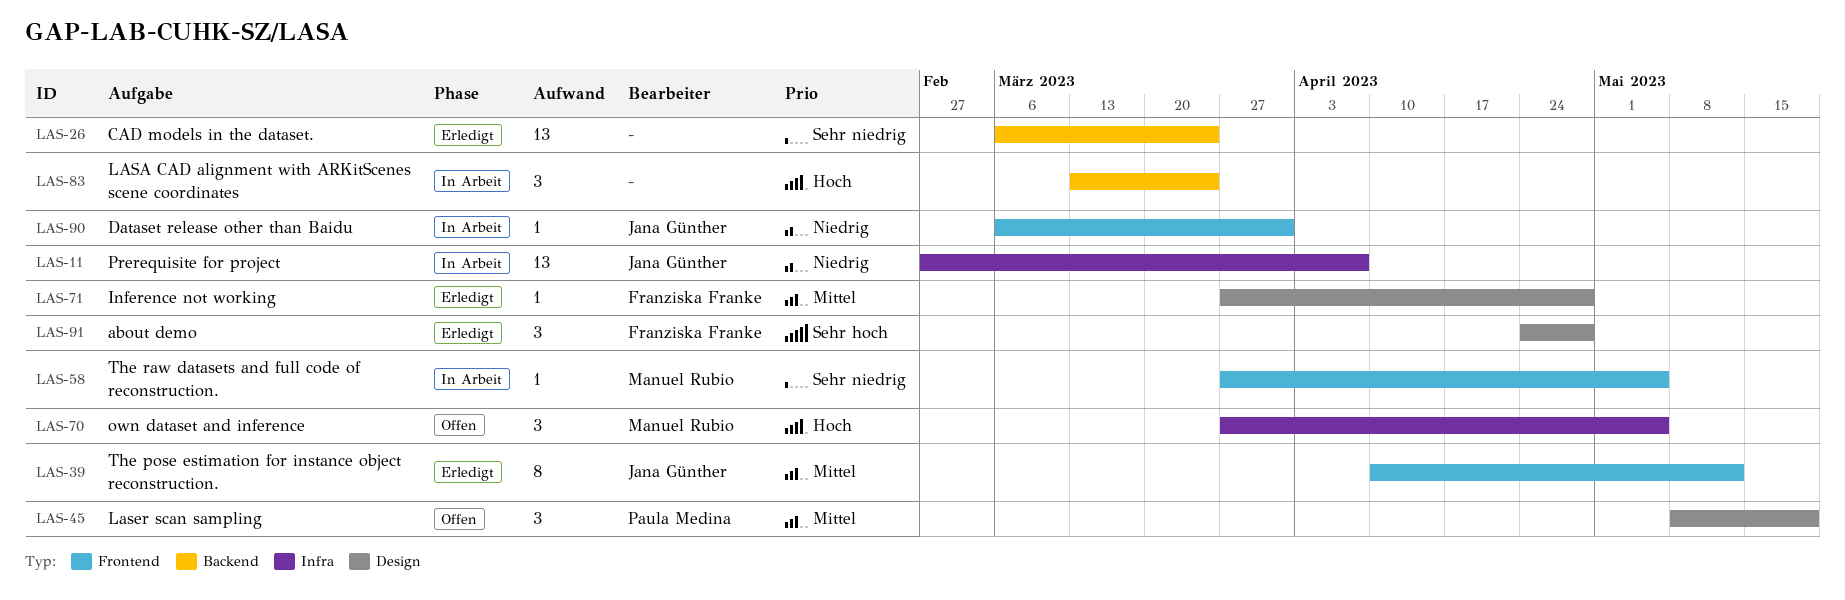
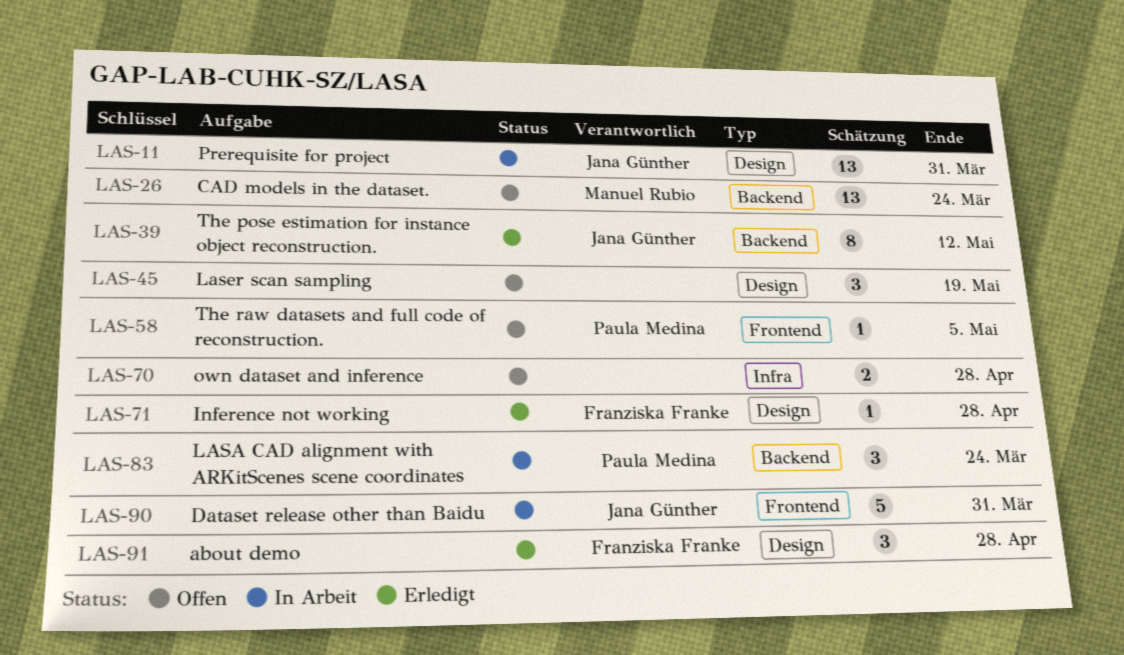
LAS-11, label: Infra -> Design
LAS-11, due: Apr 7 -> Mar 31
LAS-26, status: Erledigt -> Offen
LAS-26, owner: none -> Manuel Rubio
LAS-39, label: Frontend -> Backend
LAS-45, owner: Paula Medina -> none
LAS-58, status: In Arbeit -> Offen
LAS-58, owner: Manuel Rubio -> Paula Medina
LAS-70, owner: Manuel Rubio -> none
LAS-70, estimate: 3 -> 2
LAS-70, due: May 5 -> Apr 28
LAS-83, owner: none -> Paula Medina
LAS-90, estimate: 1 -> 5

